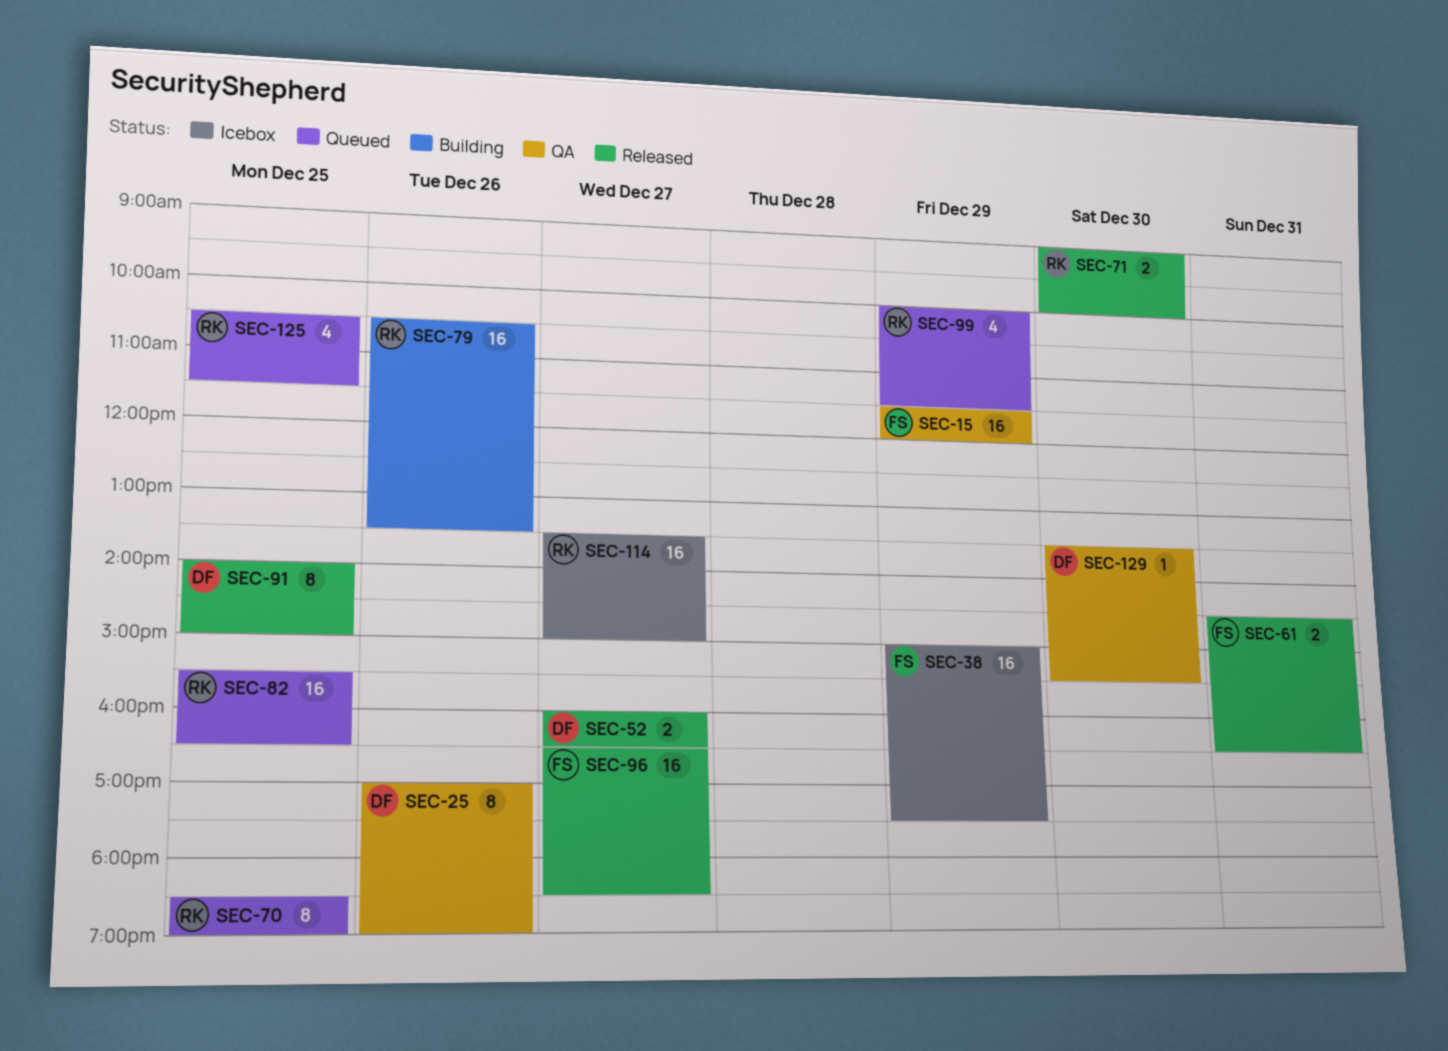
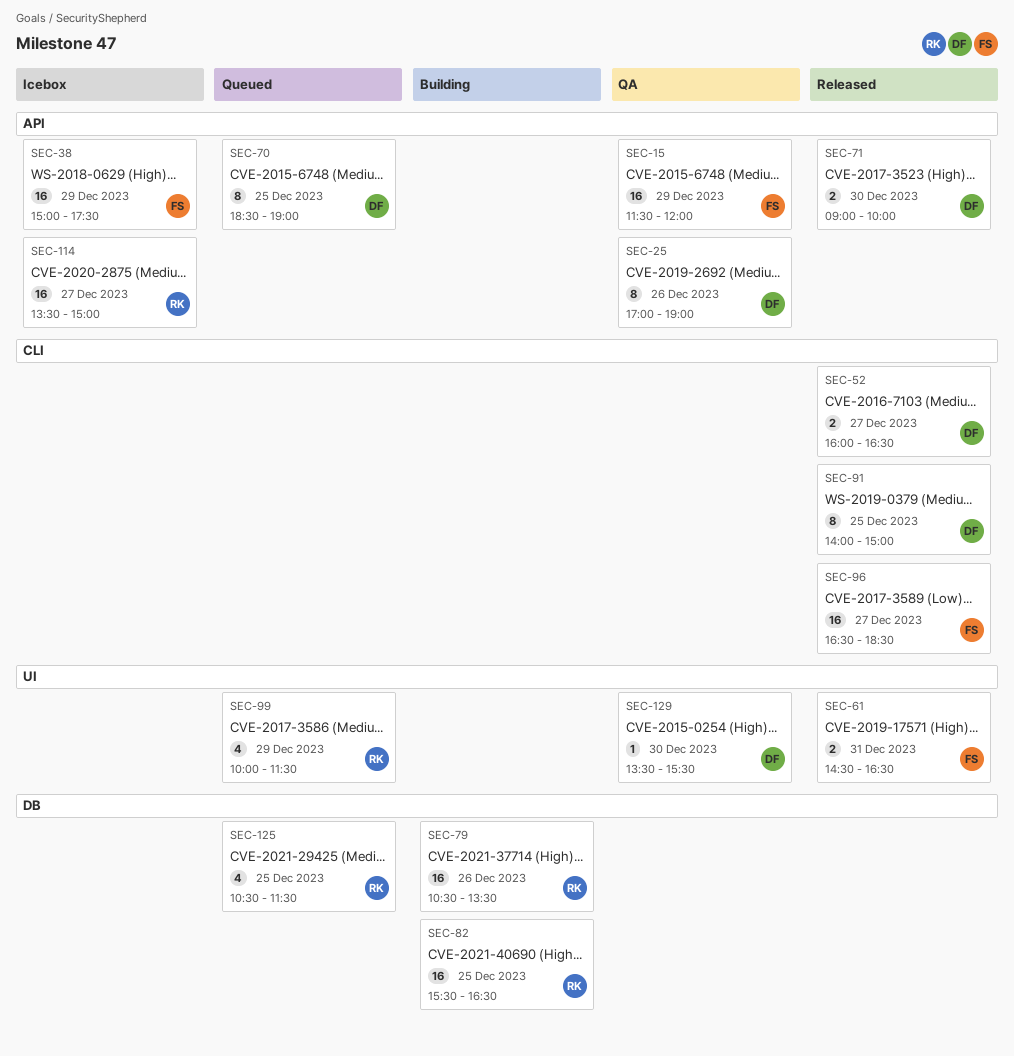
SEC-70, owner: RK -> DF
SEC-71, owner: RK -> DF
SEC-82, status: Queued -> Building

